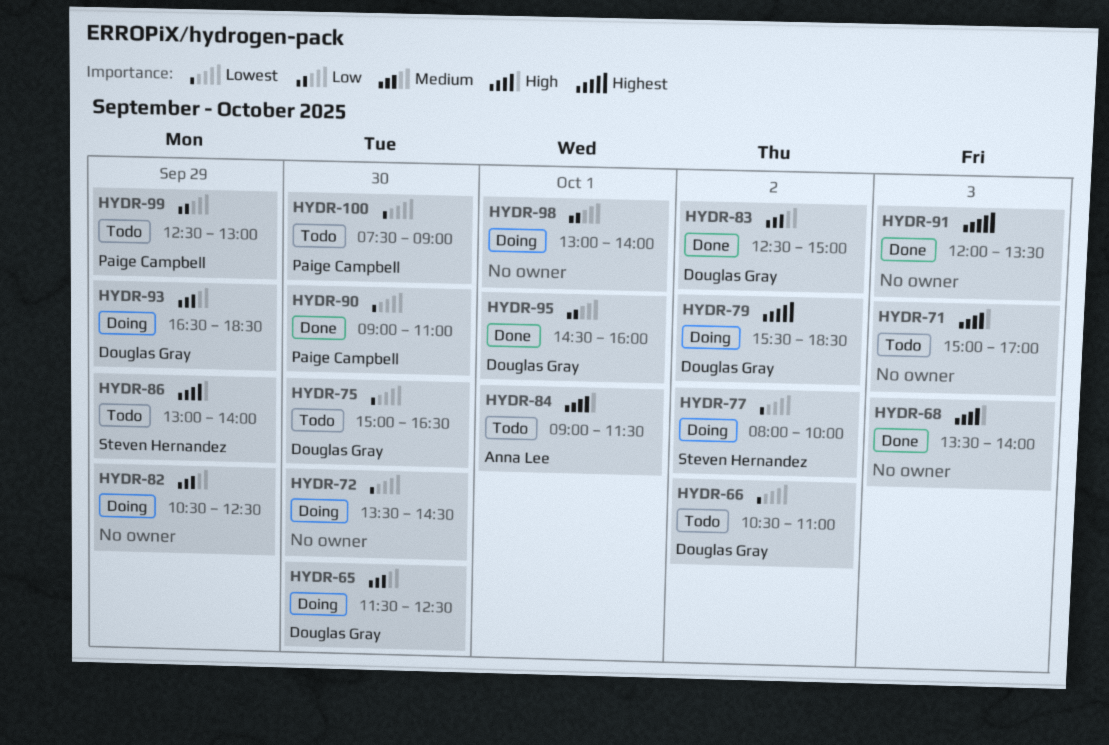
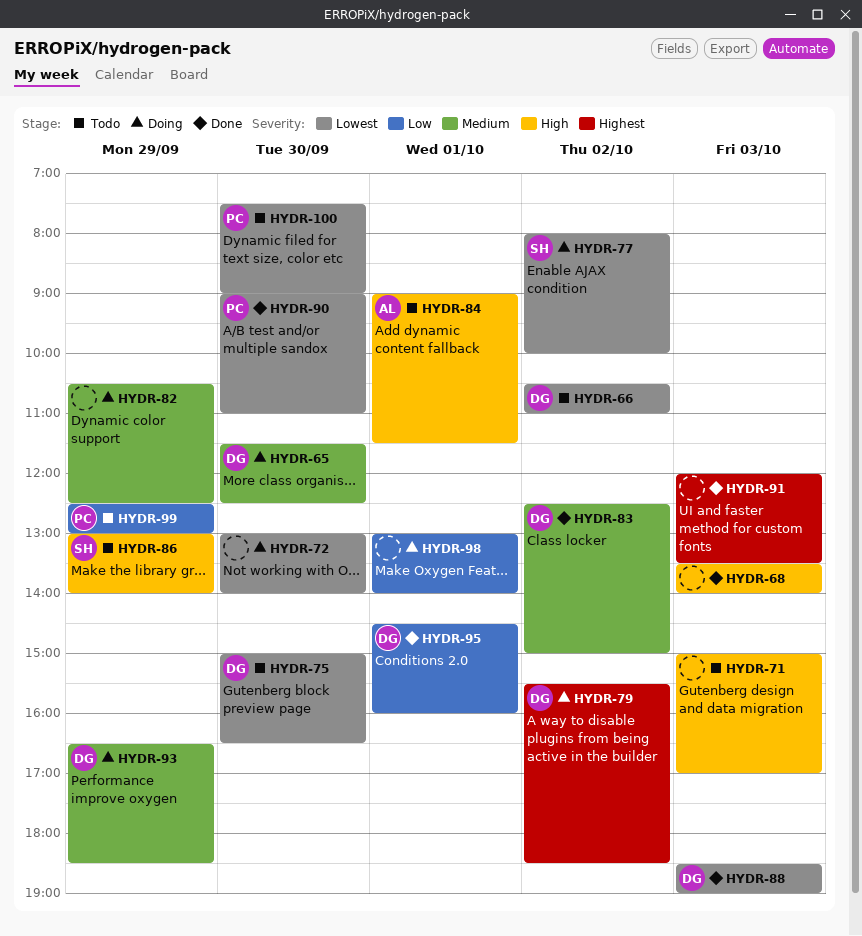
HYDR-72, begins: 13:30 -> 13:00
HYDR-72, ends: 14:30 -> 14:00
HYDR-88: none -> present

